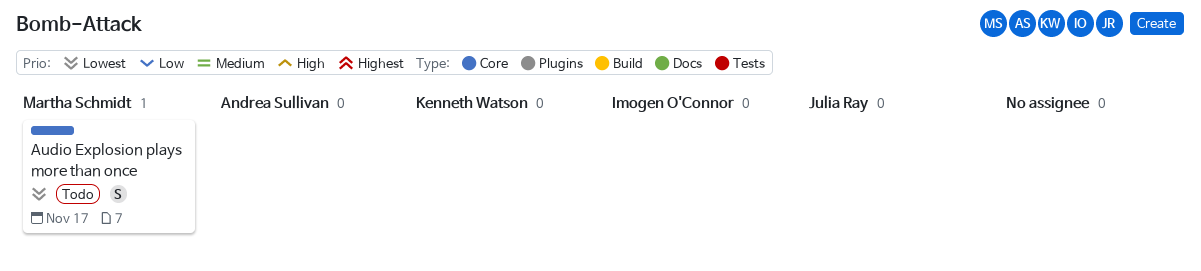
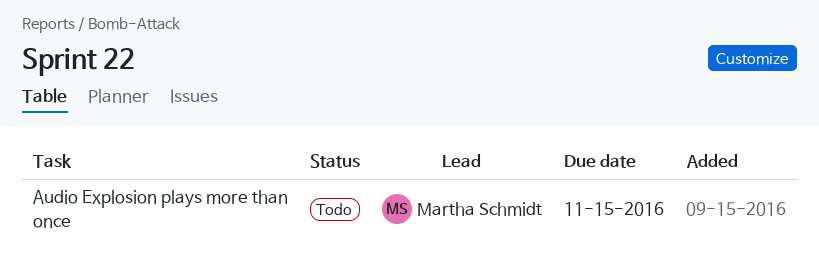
Audio Explosion plays more than once, due: Nov 17 -> Nov 15

